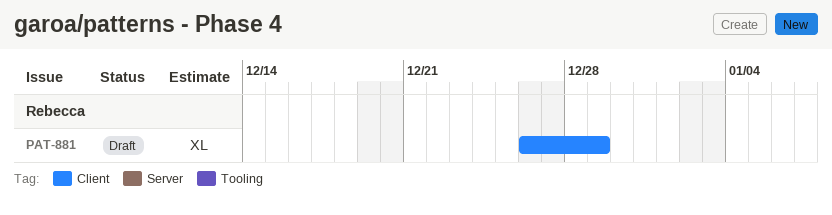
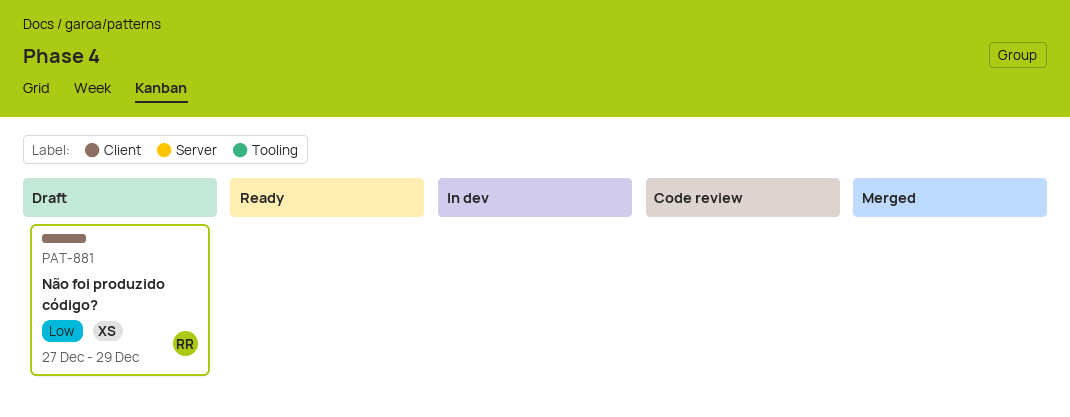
PAT-881, estimate: XL -> XS
PAT-881, start: Dec 26 -> Dec 27

